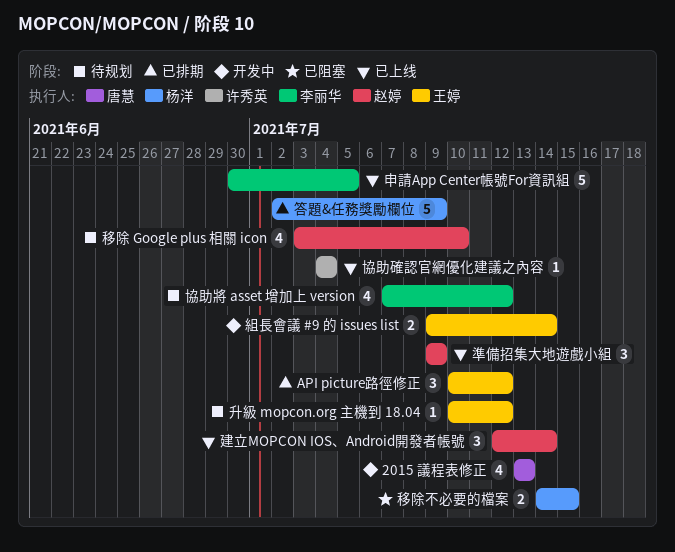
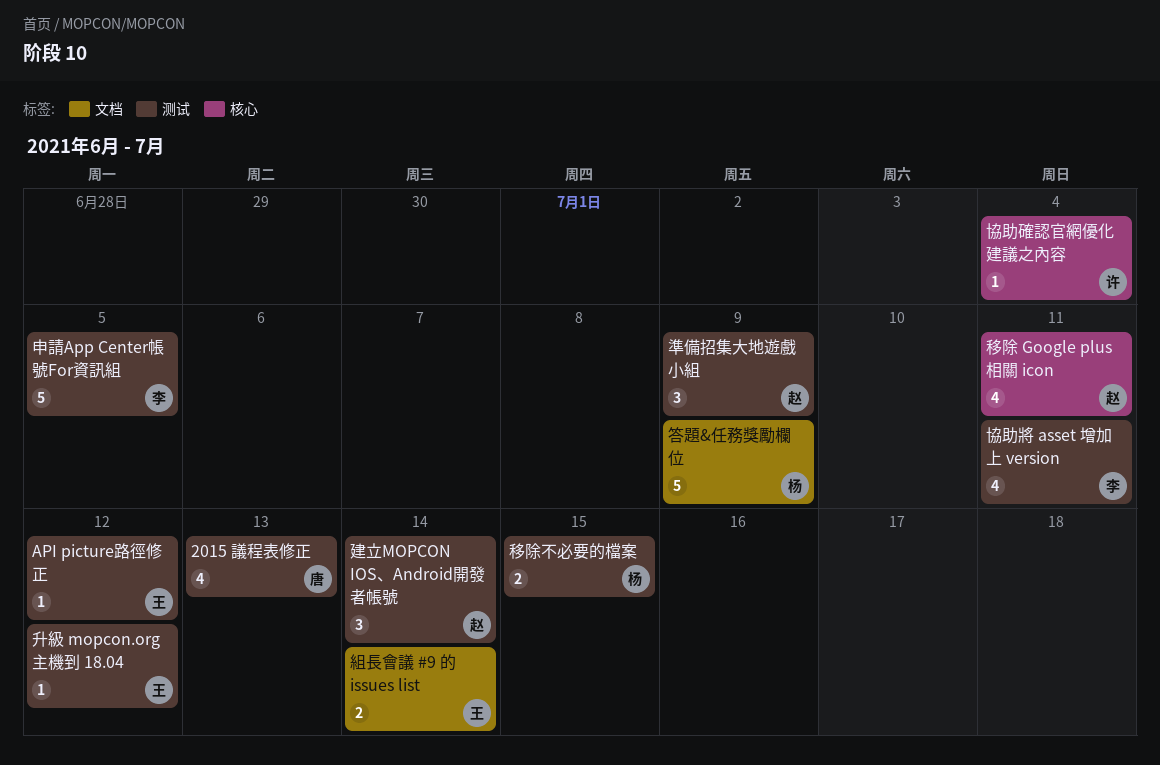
API picture路徑修正, estimate: 3 -> 1
協助將 asset 增加上 version, due: Jul 12 -> Jul 11
移除 Google plus 相關 icon, due: Jul 10 -> Jul 11

